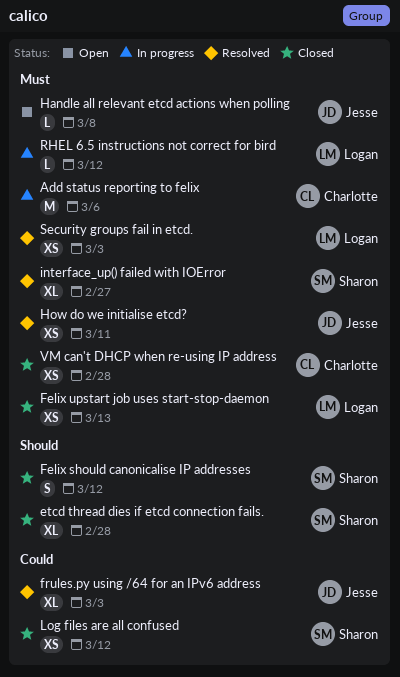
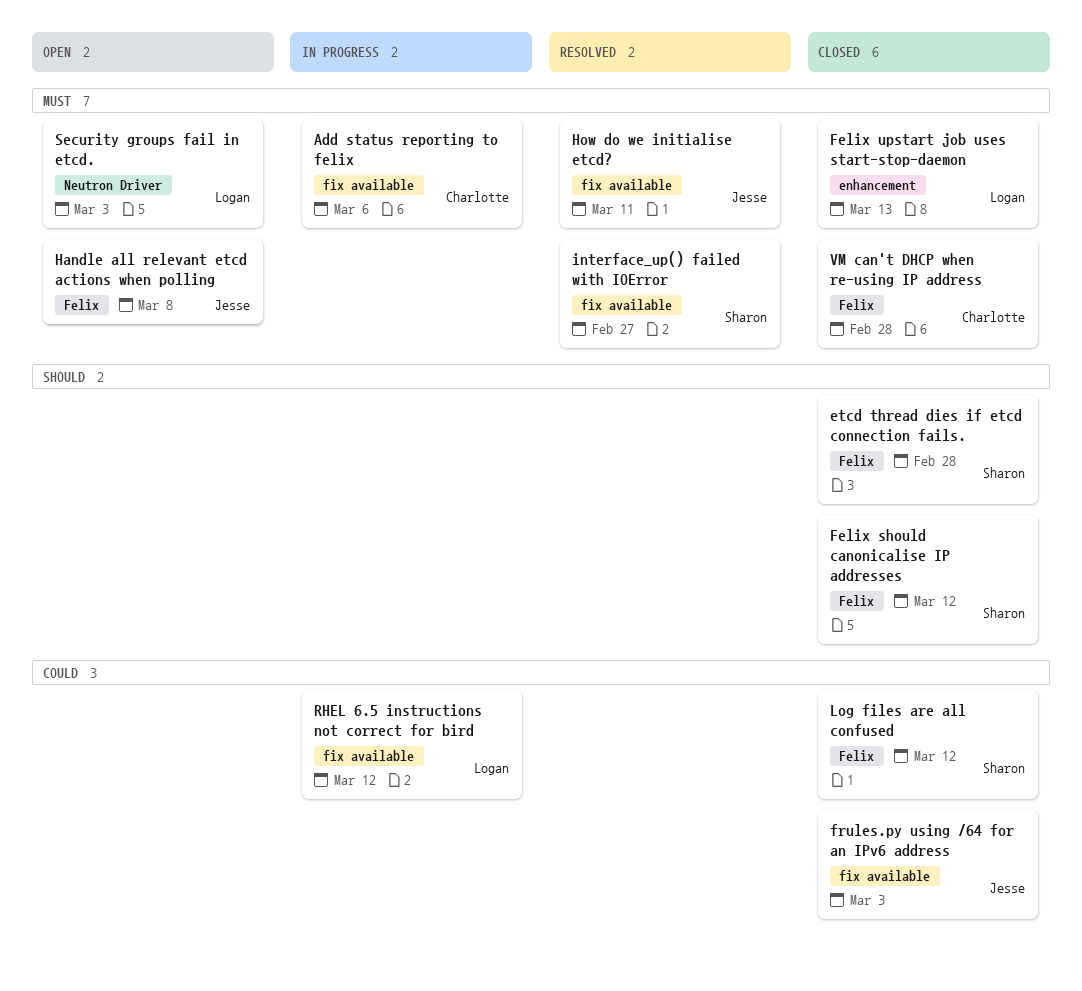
frules.py using /64 for an IPv6 address, status: Resolved -> Closed
RHEL 6.5 instructions not correct for bird, priority: Must -> Could
Security groups fail in etcd., status: Resolved -> Open

